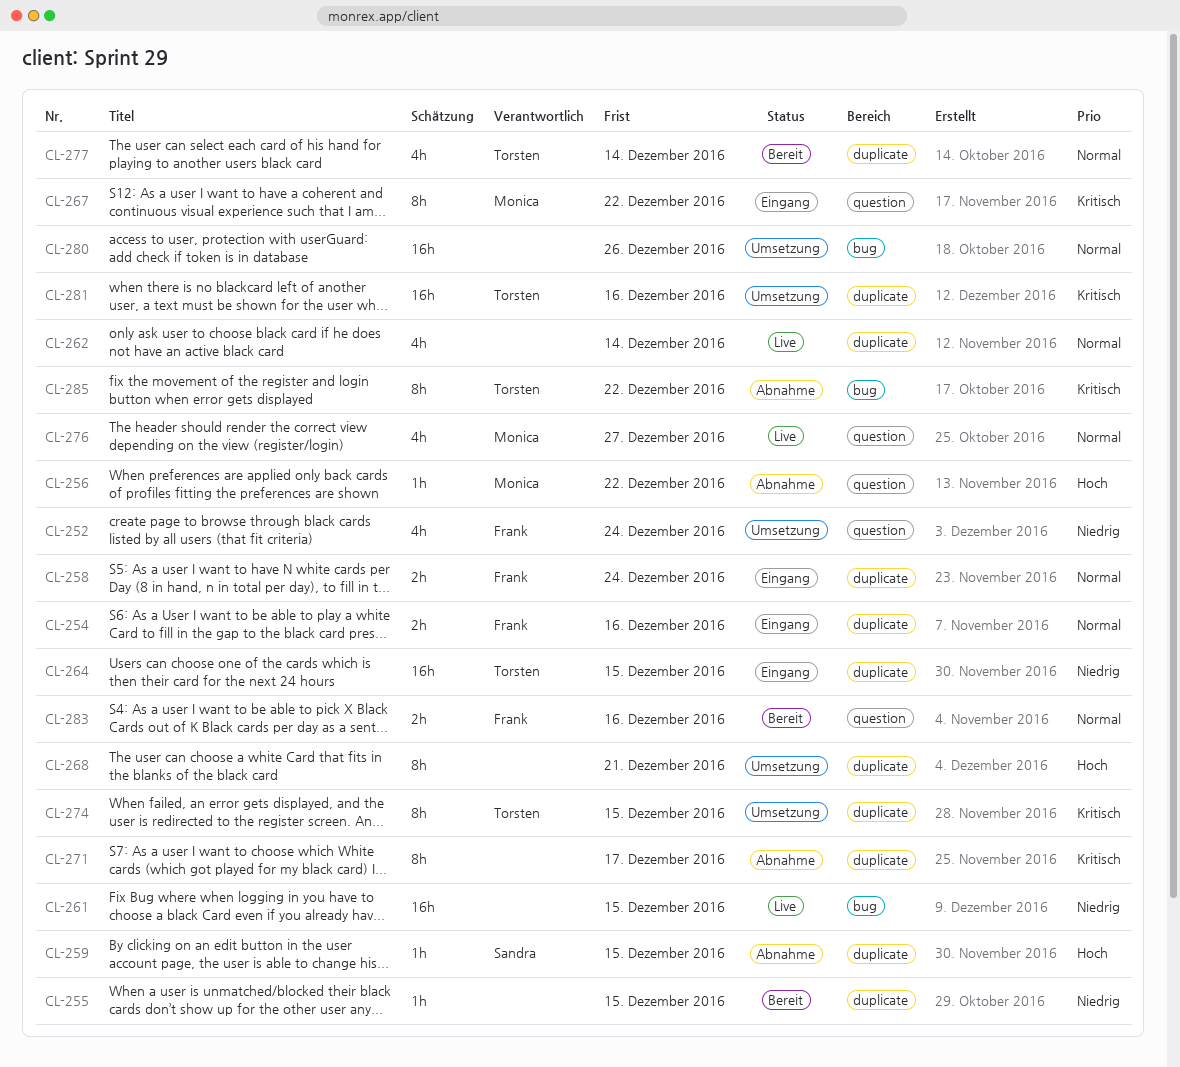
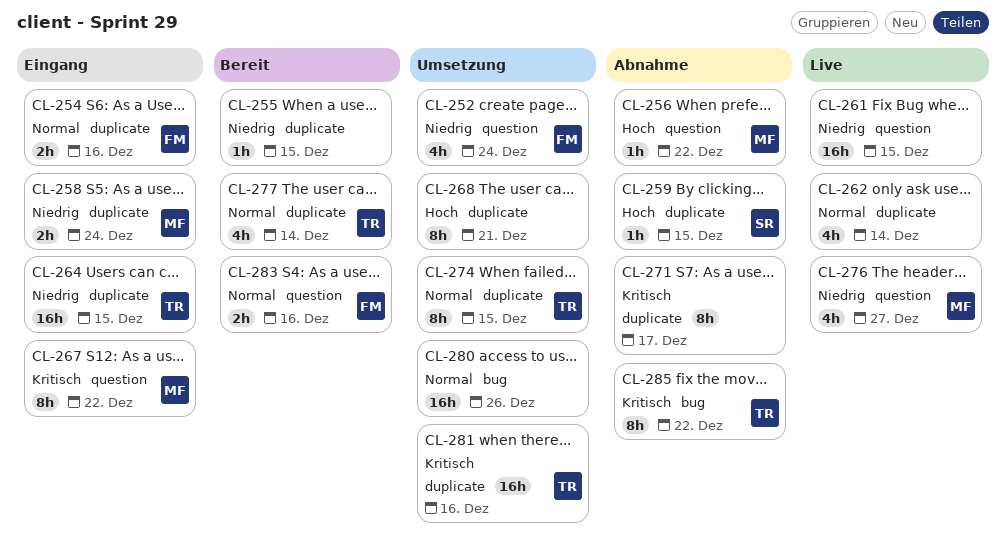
CL-258, owner: Frank -> Monica
CL-258, priority: Normal -> Niedrig
CL-261, label: bug -> question
CL-274, priority: Kritisch -> Normal
CL-276, priority: Normal -> Niedrig

